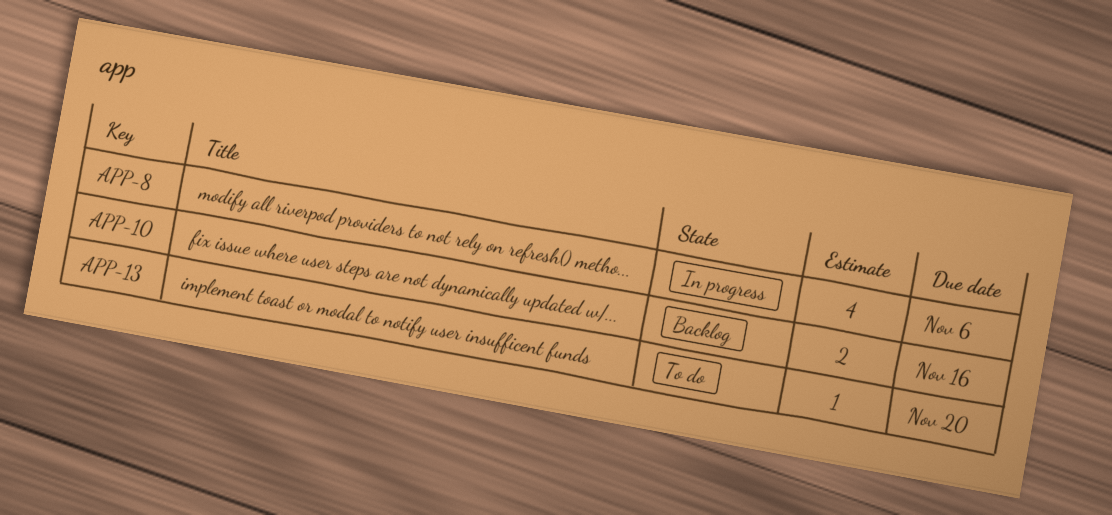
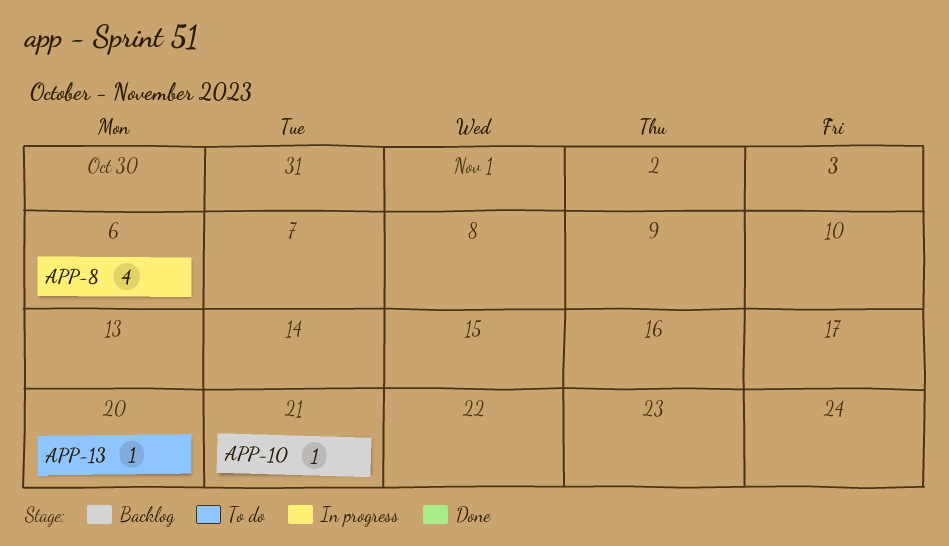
APP-10, estimate: 2 -> 1
APP-10, due: Nov 16 -> Nov 21

